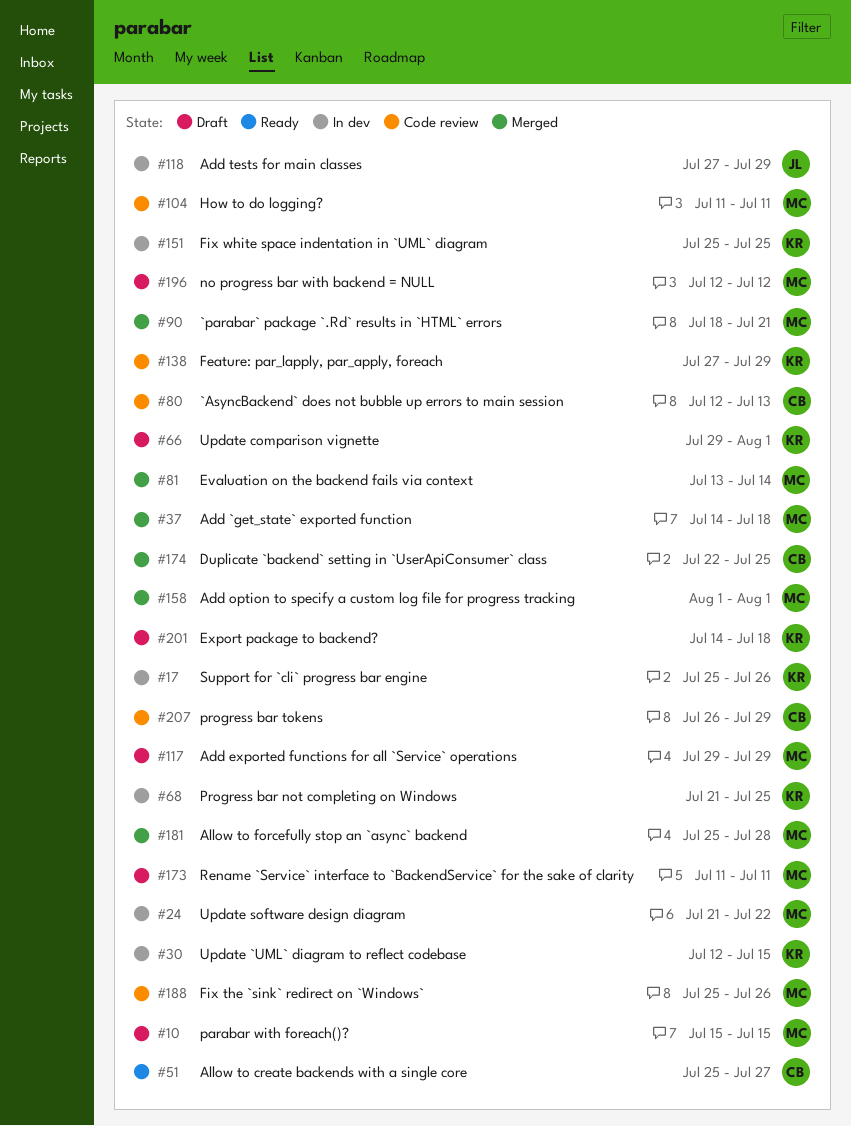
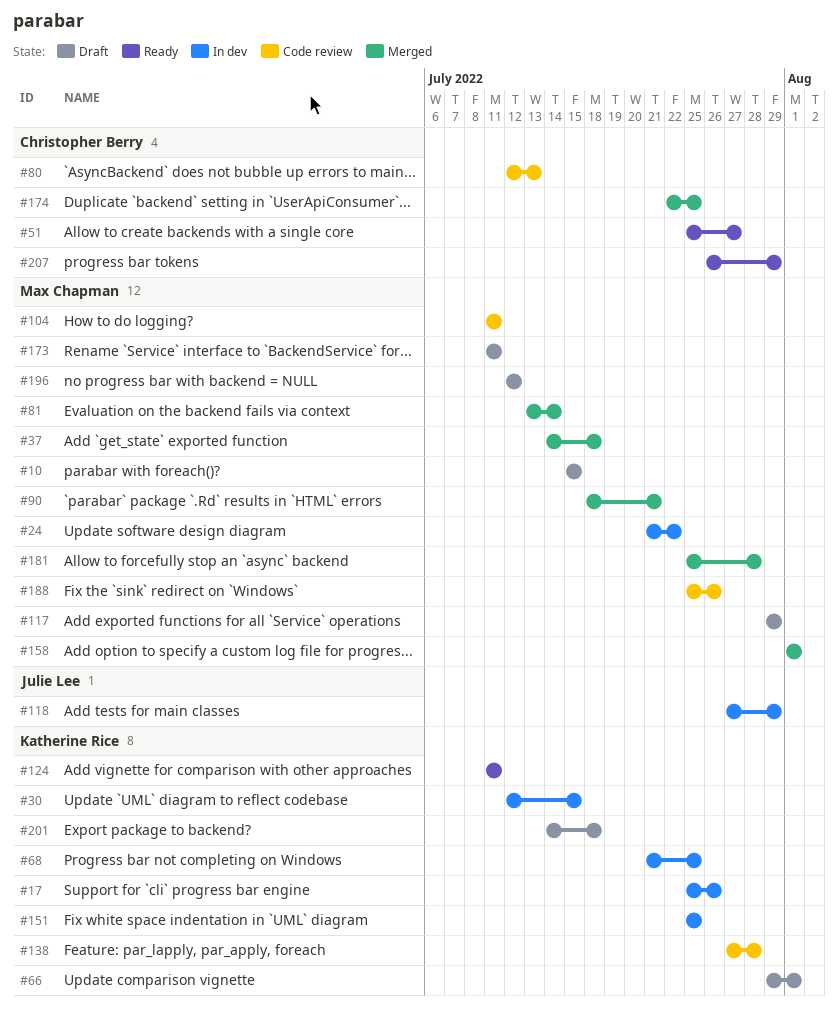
#124: none -> present
#138, due: Jul 29 -> Jul 28
#207, status: Code review -> Ready

